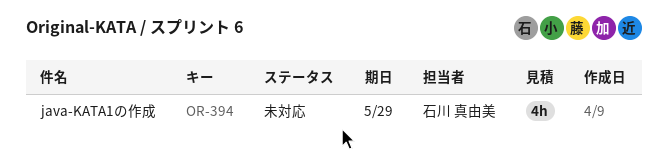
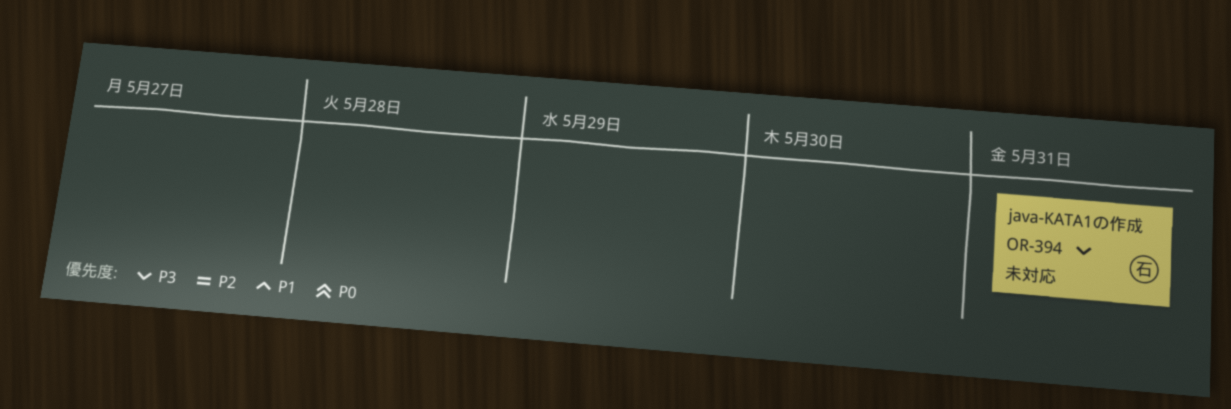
OR-394, due: May 29 -> May 31

